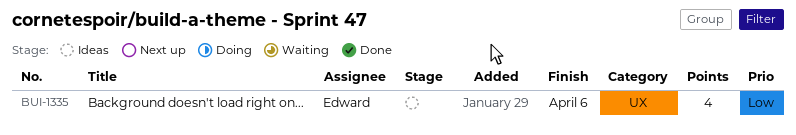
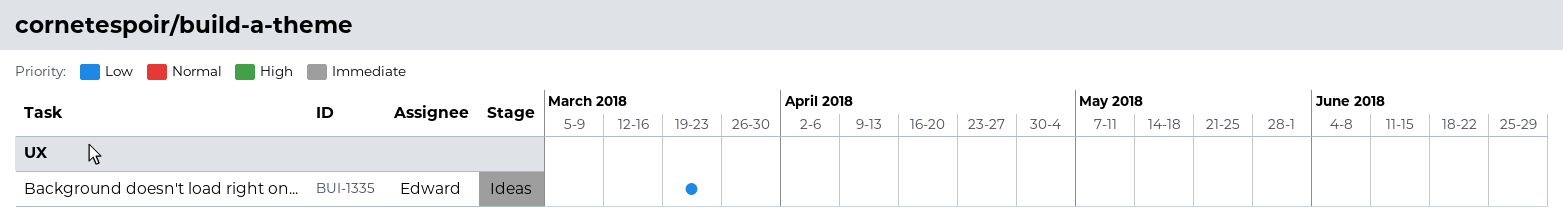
BUI-1335, due: Apr 6 -> Mar 23

